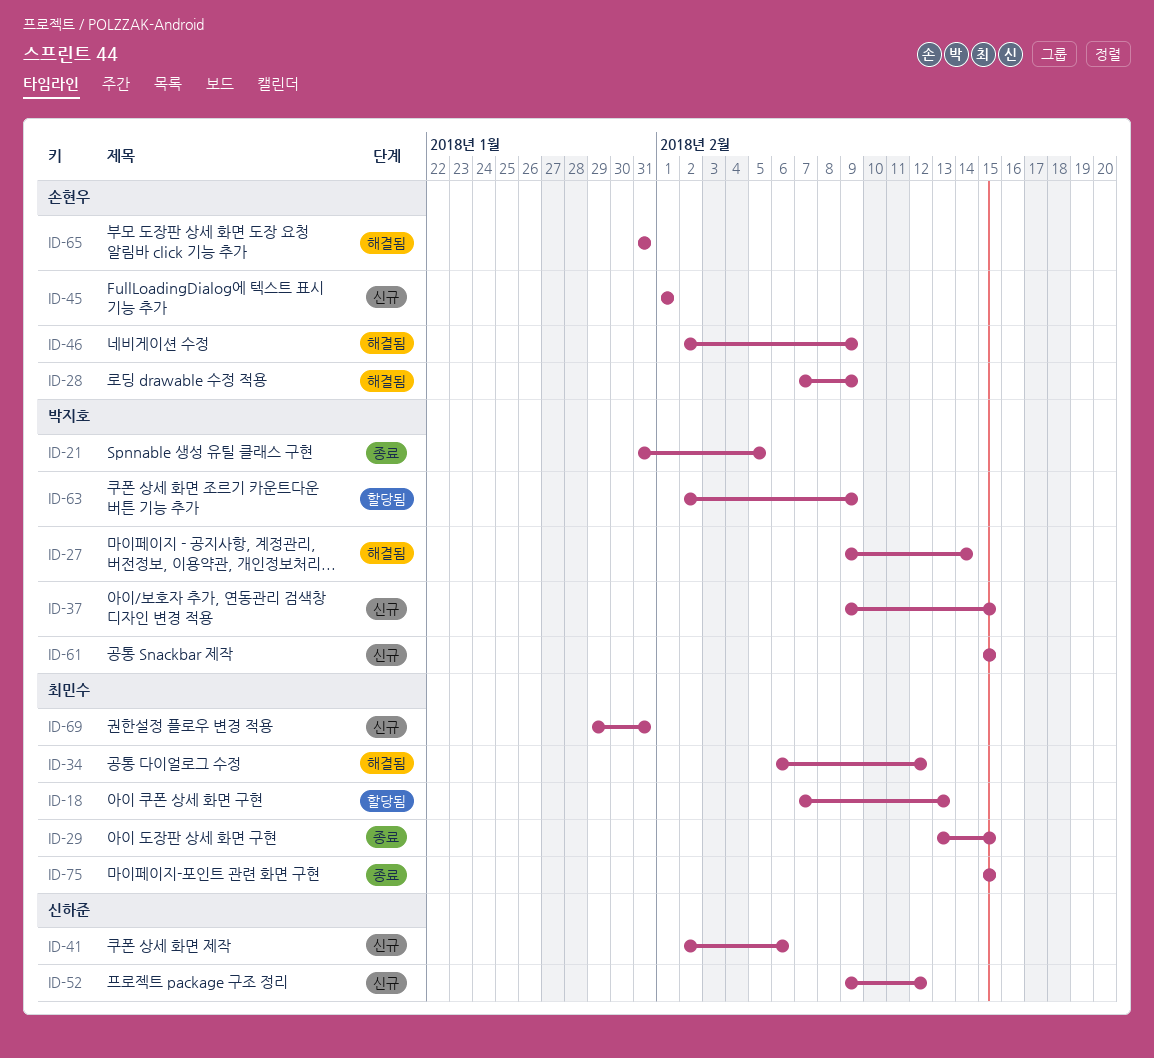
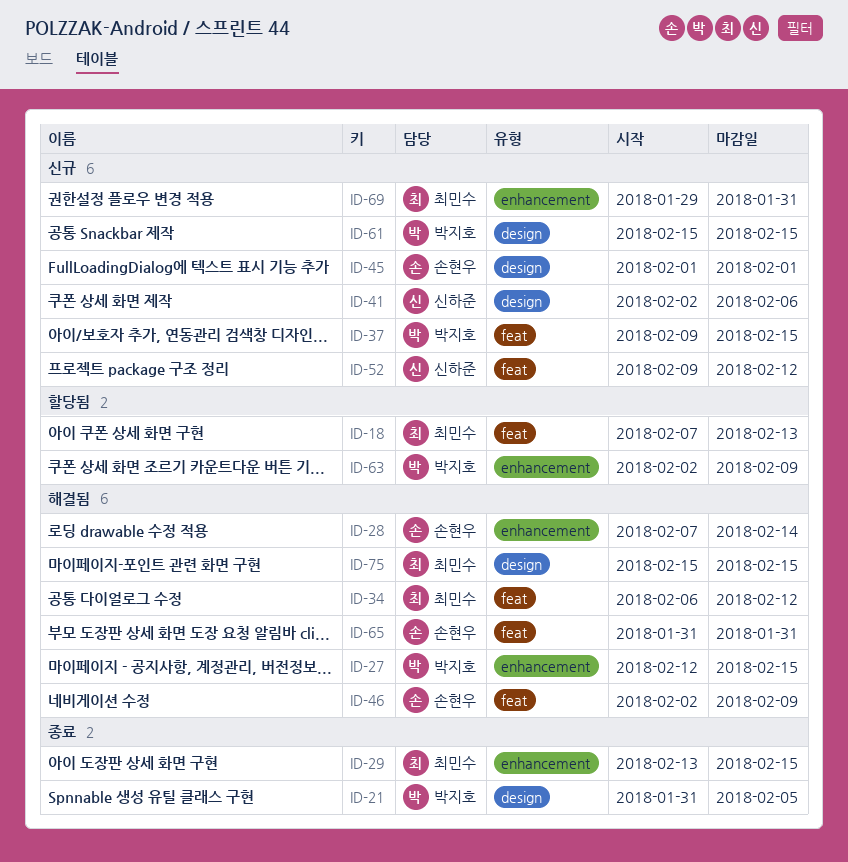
ID-27, start: Feb 9 -> Feb 12
ID-27, due: Feb 14 -> Feb 15
ID-28, due: Feb 9 -> Feb 14
ID-75, status: 종료 -> 해결됨

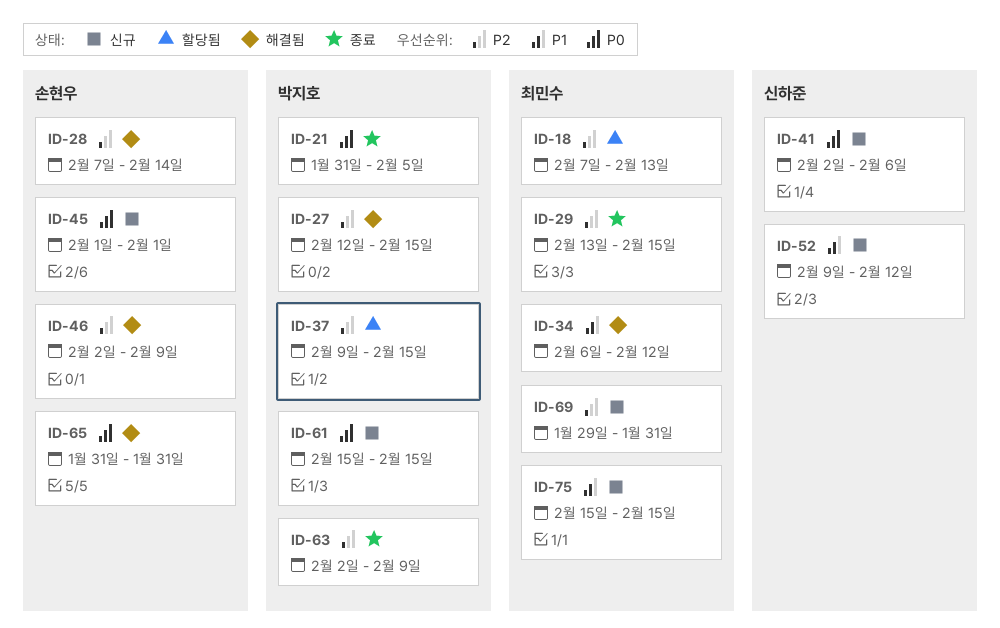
ID-37, status: 신규 -> 할당됨
ID-63, status: 할당됨 -> 종료
ID-75, status: 해결됨 -> 신규

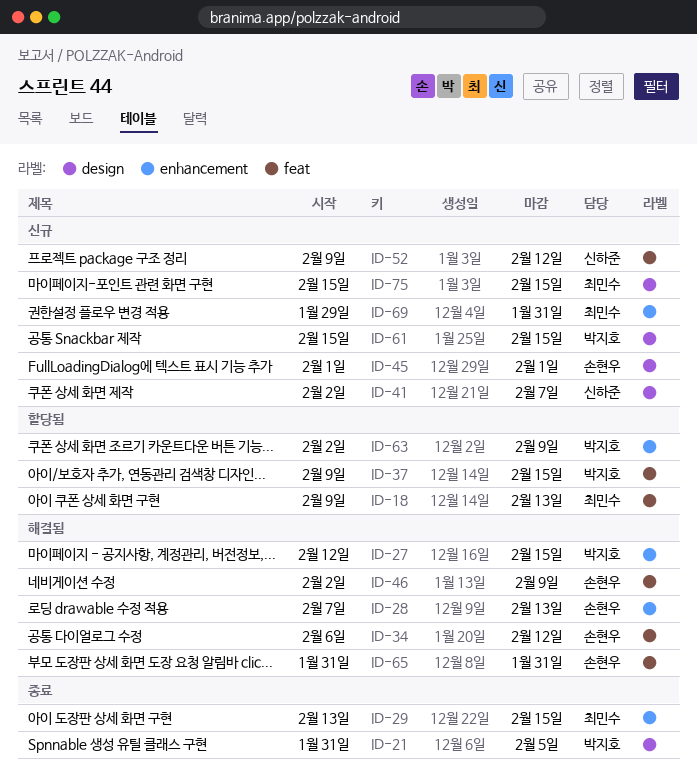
ID-18, start: Feb 7 -> Feb 9
ID-28, due: Feb 14 -> Feb 13
ID-34, owner: 최민수 -> 손현우
ID-41, due: Feb 6 -> Feb 7
ID-63, status: 종료 -> 할당됨

